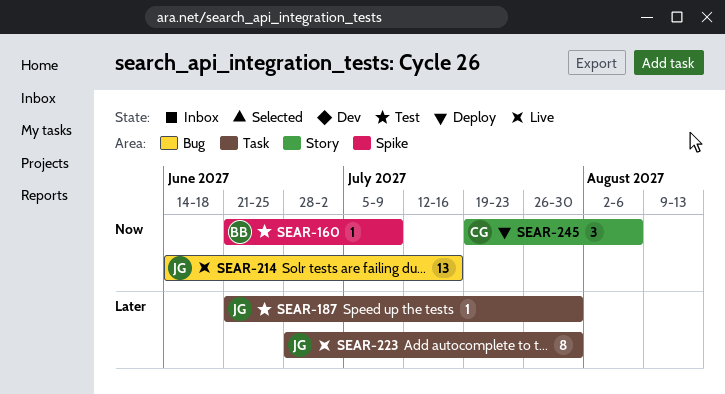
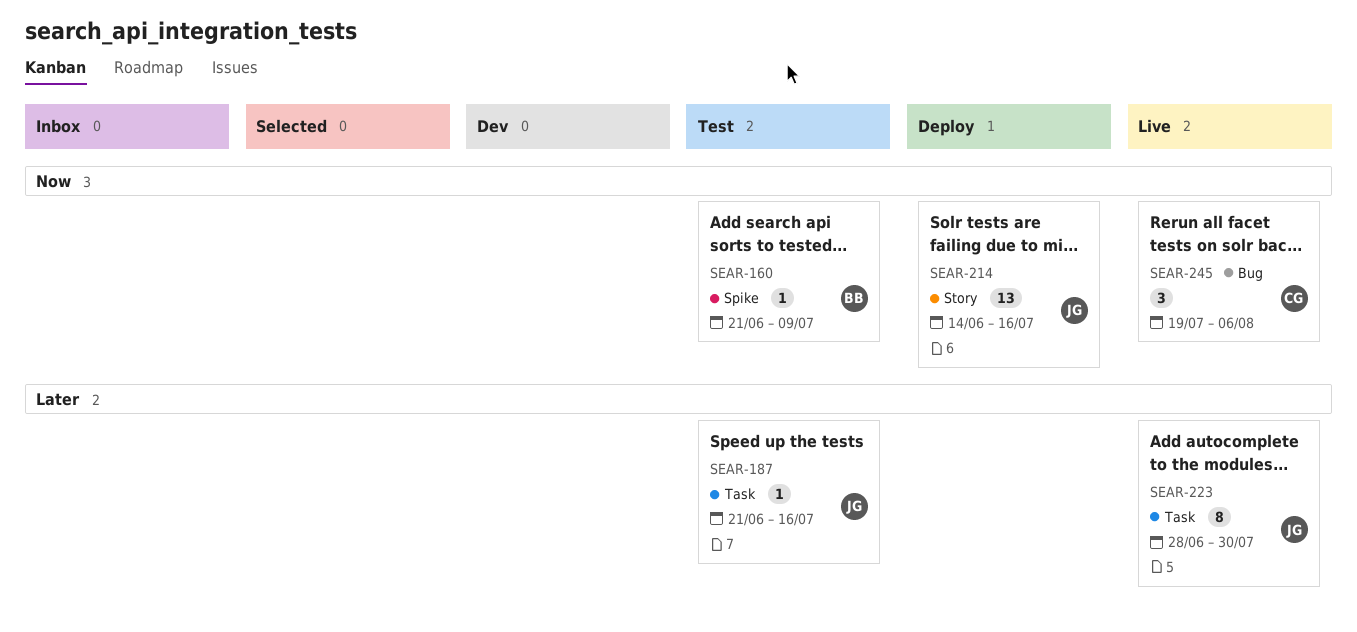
SEAR-187, due: Jul 30 -> Jul 16
SEAR-214, status: Live -> Deploy
SEAR-214, label: Bug -> Story
SEAR-245, status: Deploy -> Live
SEAR-245, label: Story -> Bug

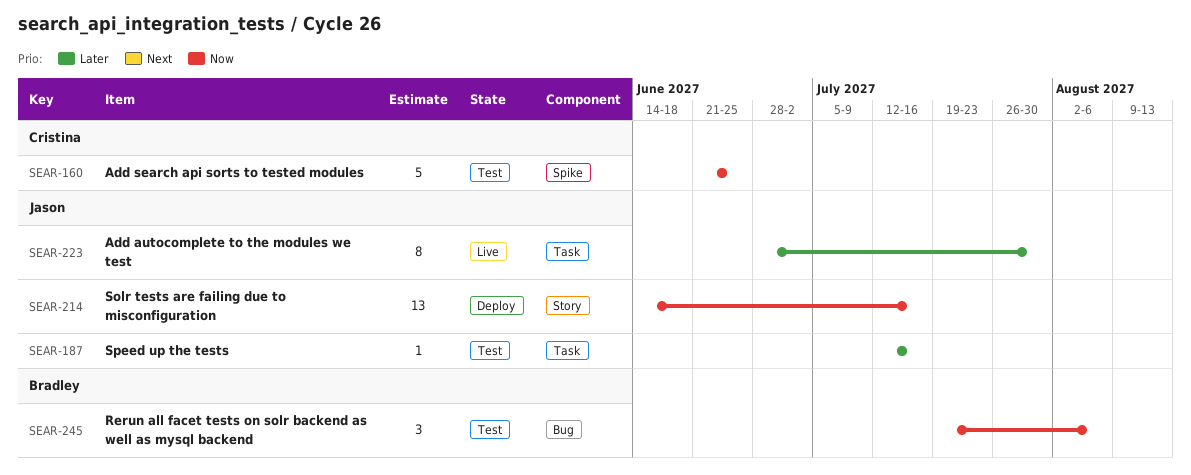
SEAR-160, owner: Bradley -> Cristina
SEAR-160, estimate: 1 -> 5
SEAR-160, due: Jul 9 -> Jun 25
SEAR-187, start: Jun 21 -> Jul 12
SEAR-245, status: Live -> Test
SEAR-245, owner: Cristina -> Bradley

